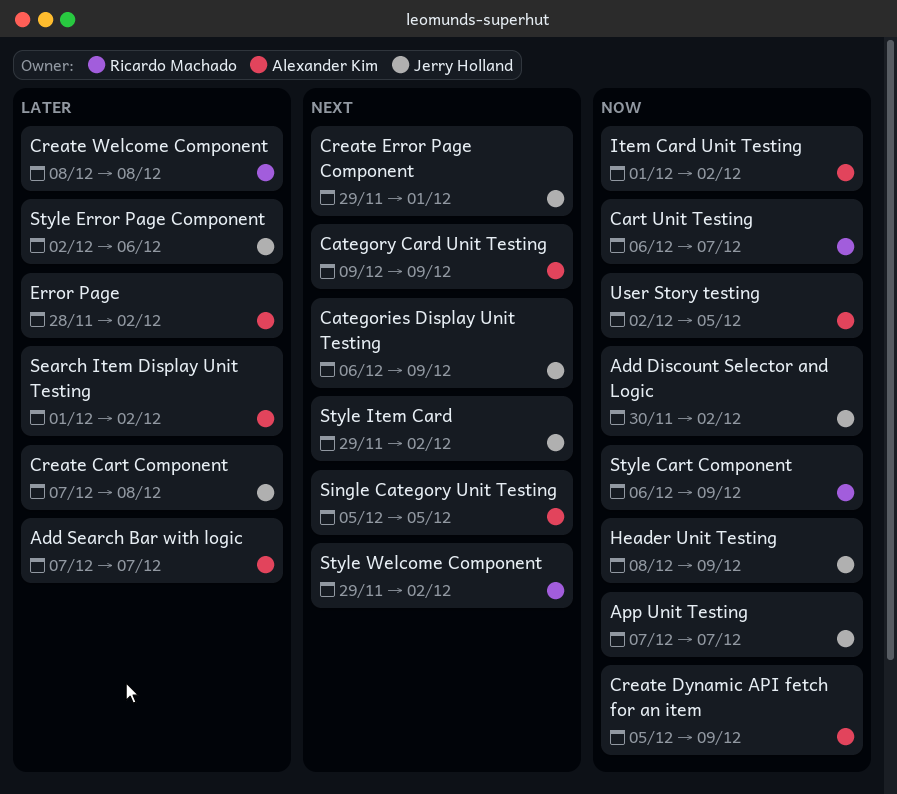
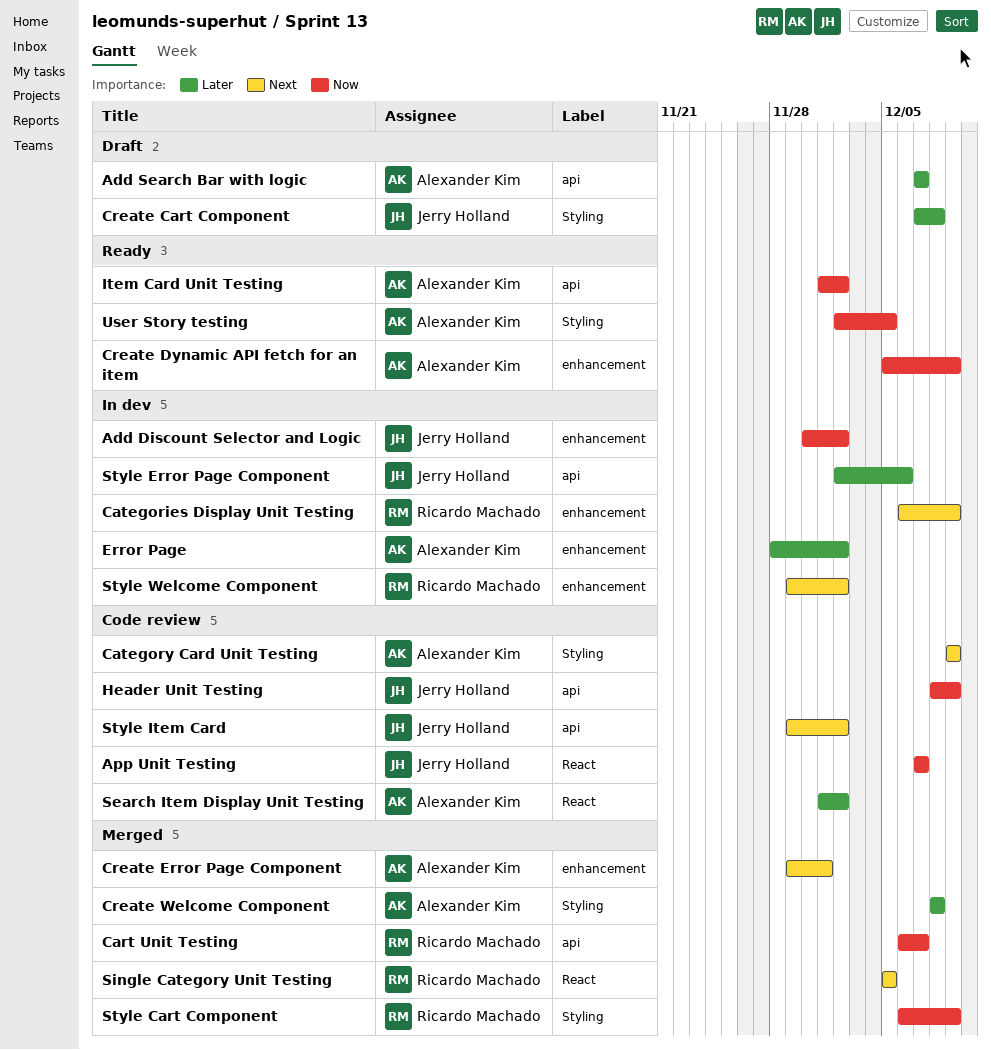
Categories Display Unit Testing, owner: Jerry Holland -> Ricardo Machado
Create Error Page Component, owner: Jerry Holland -> Alexander Kim
Create Welcome Component, owner: Ricardo Machado -> Alexander Kim
Single Category Unit Testing, owner: Alexander Kim -> Ricardo Machado

